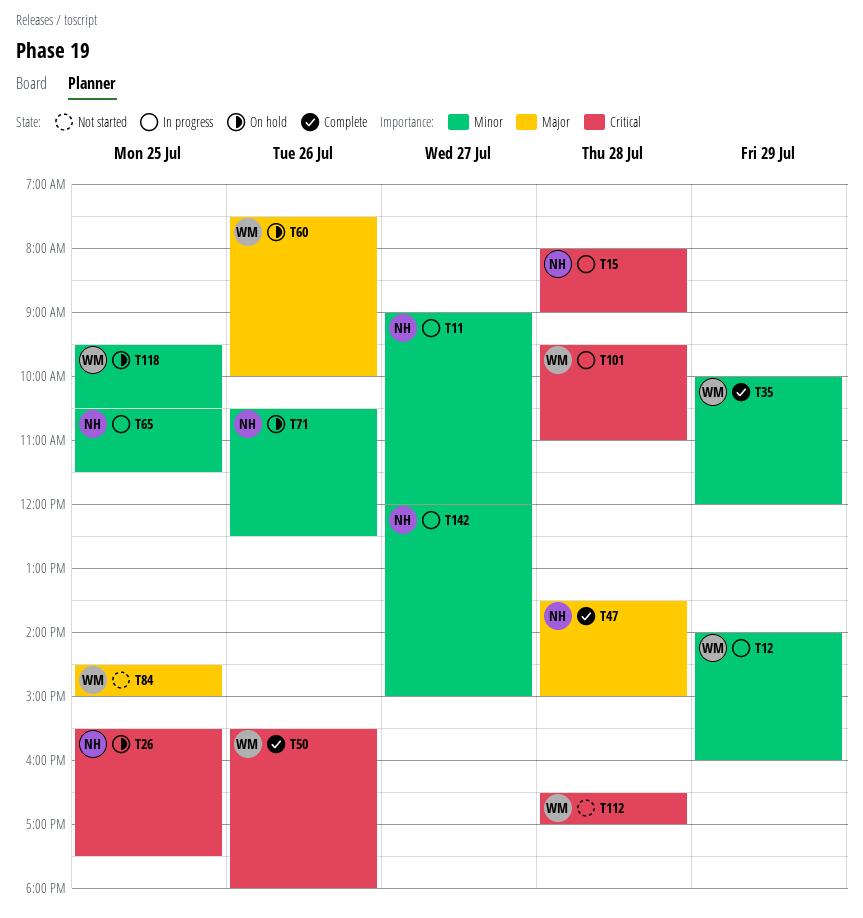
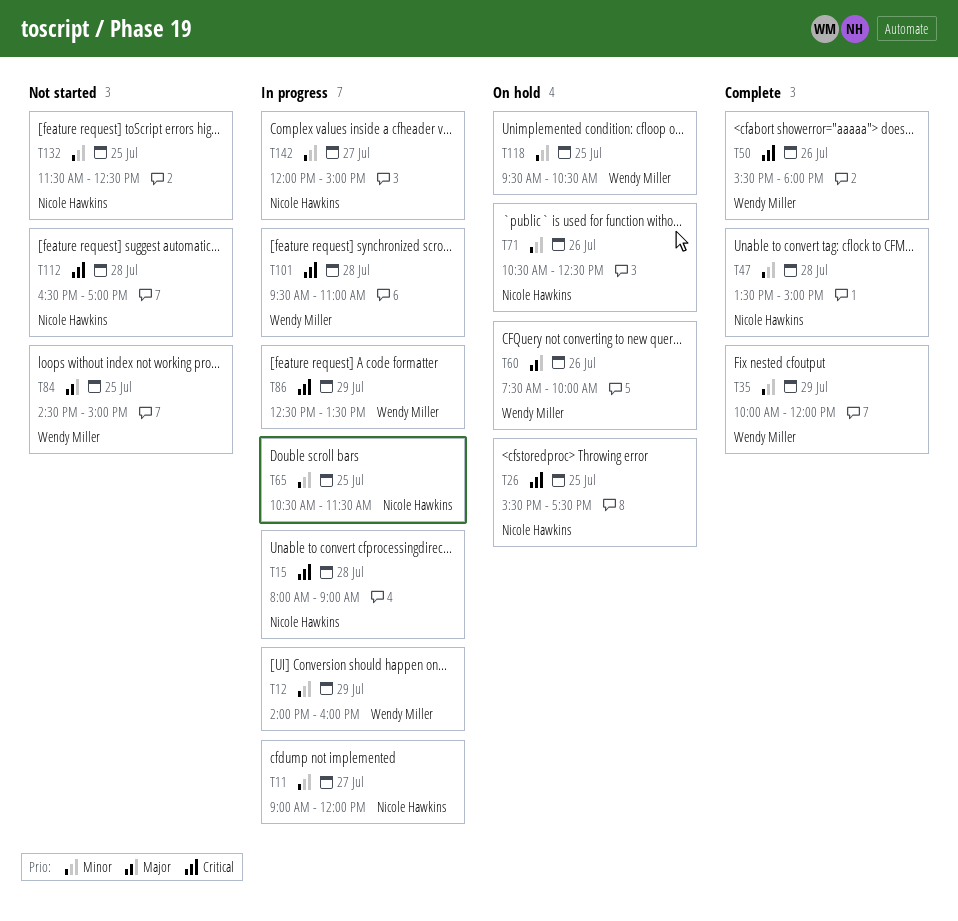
T47, priority: Major -> Minor
T86: none -> present
T112, owner: Wendy Miller -> Nicole Hawkins
T132: none -> present

